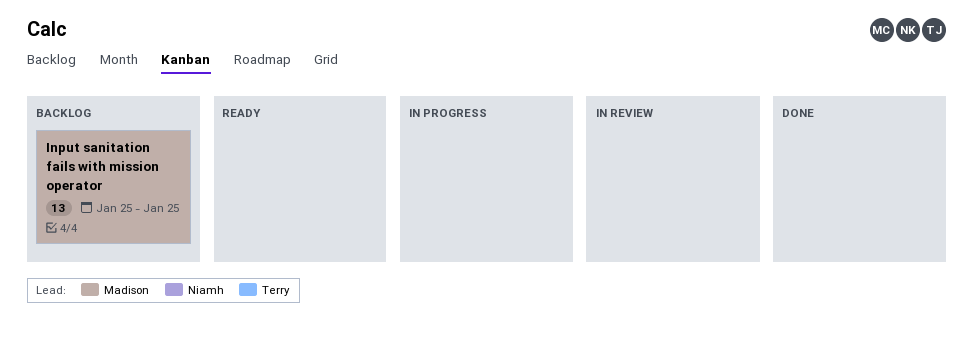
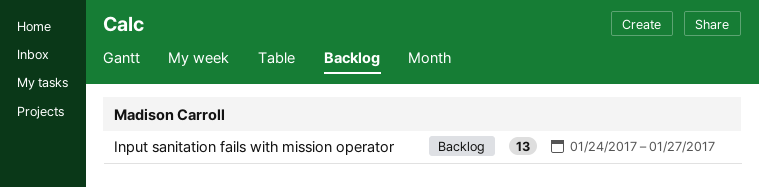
Input sanitation fails with mission operator, start: Jan 25 -> Jan 24
Input sanitation fails with mission operator, due: Jan 25 -> Jan 27

